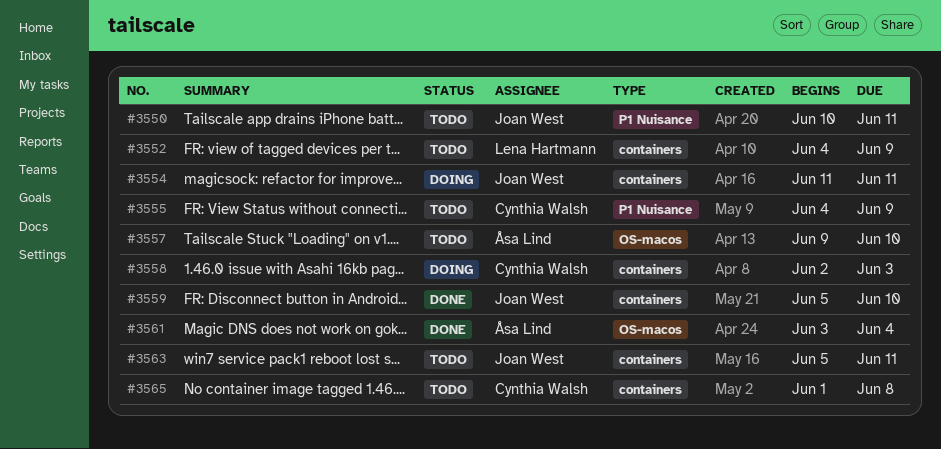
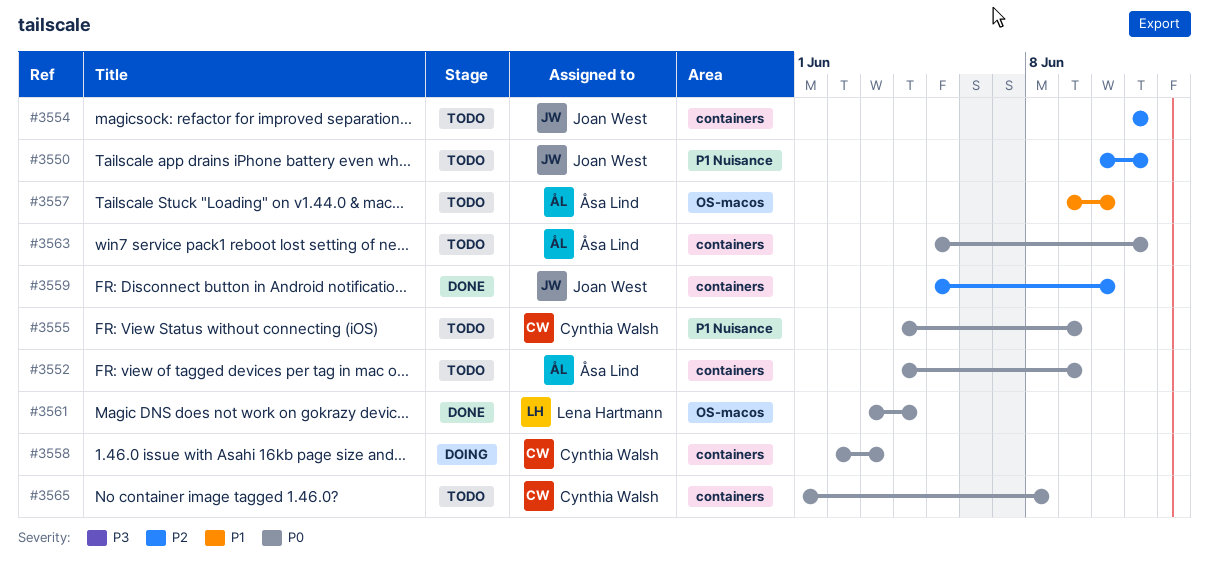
#3552, owner: Lena Hartmann -> Åsa Lind
#3554, status: Doing -> Todo
#3561, owner: Åsa Lind -> Lena Hartmann
#3563, owner: Joan West -> Åsa Lind

